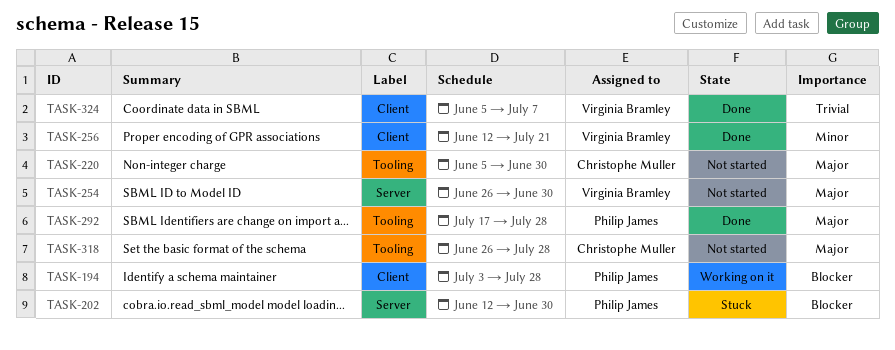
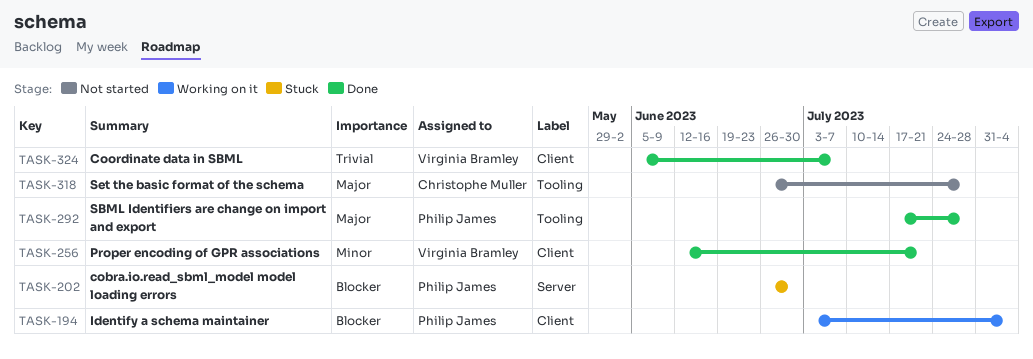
TASK-194, due: Jul 28 -> Aug 4
TASK-202, start: Jun 12 -> Jun 26
TASK-220: present -> none
TASK-254: present -> none

